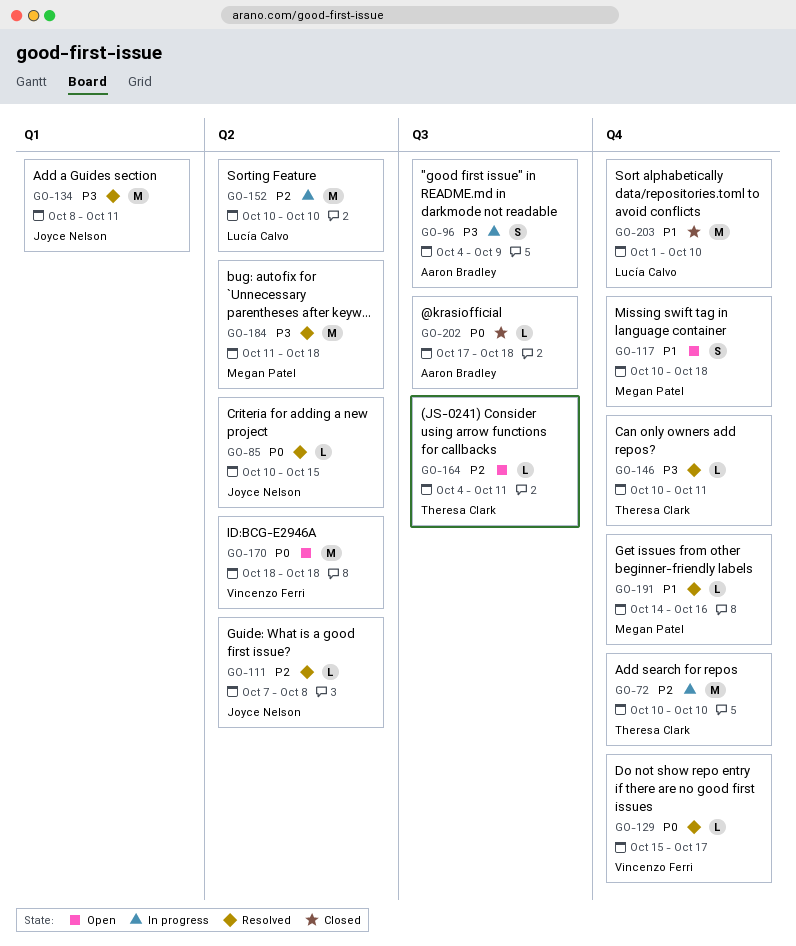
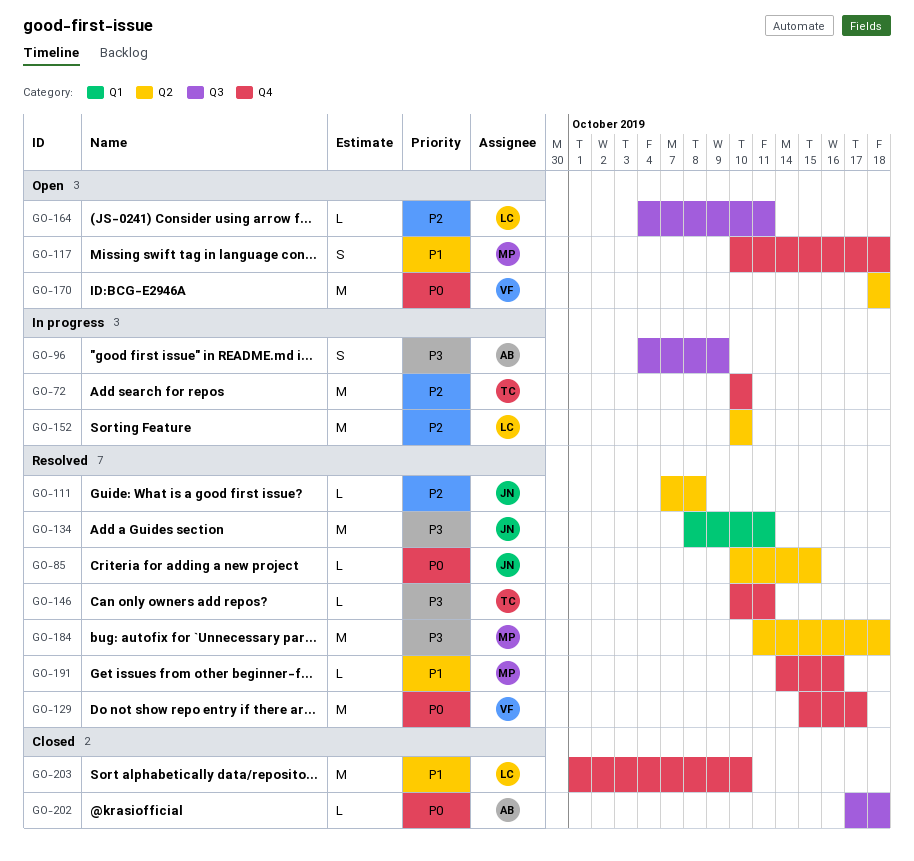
GO-129, estimate: L -> M
GO-164, owner: Theresa Clark -> Lucía Calvo

